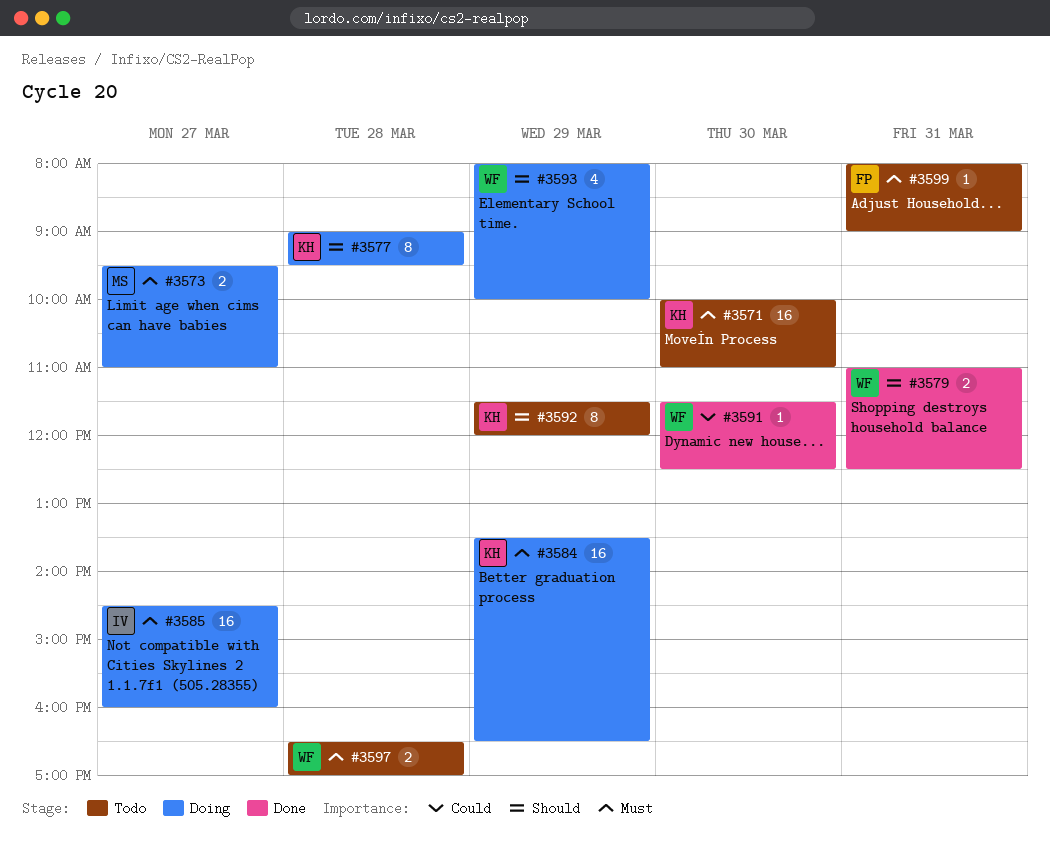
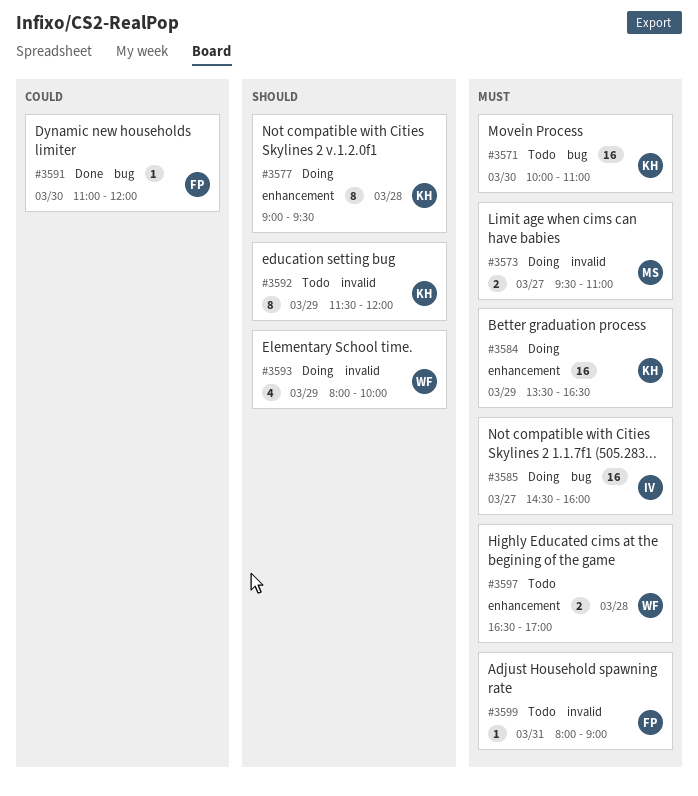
#3579: present -> none
#3591, owner: WF -> FP
#3591, begins: 11:30 -> 11:00
#3591, ends: 12:30 -> 12:00

